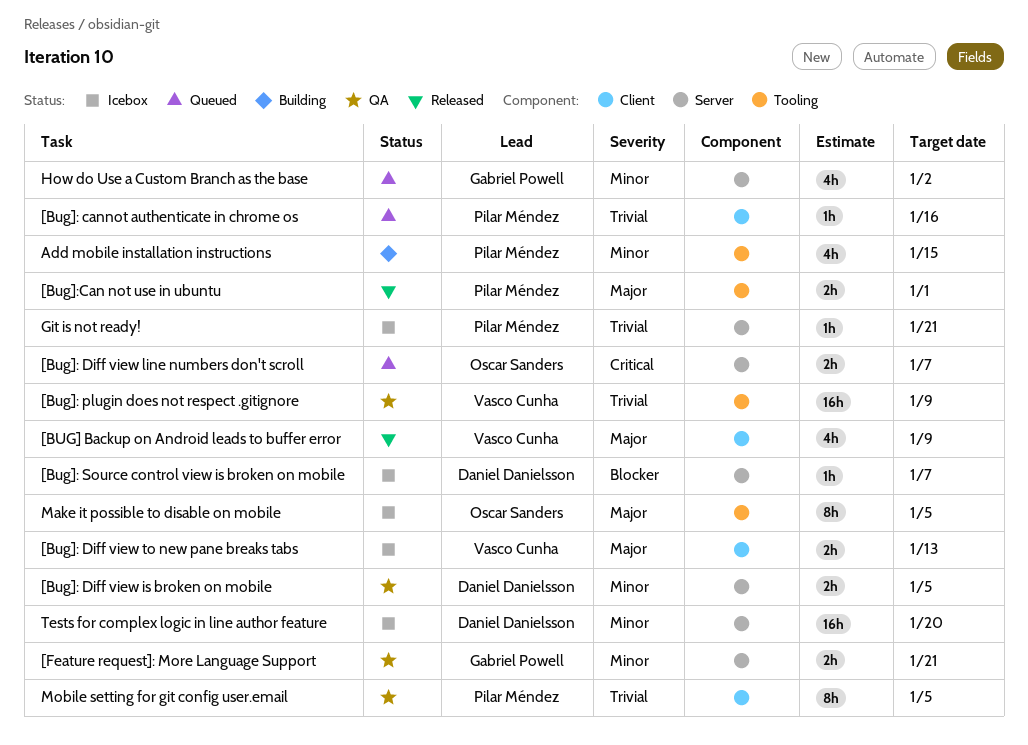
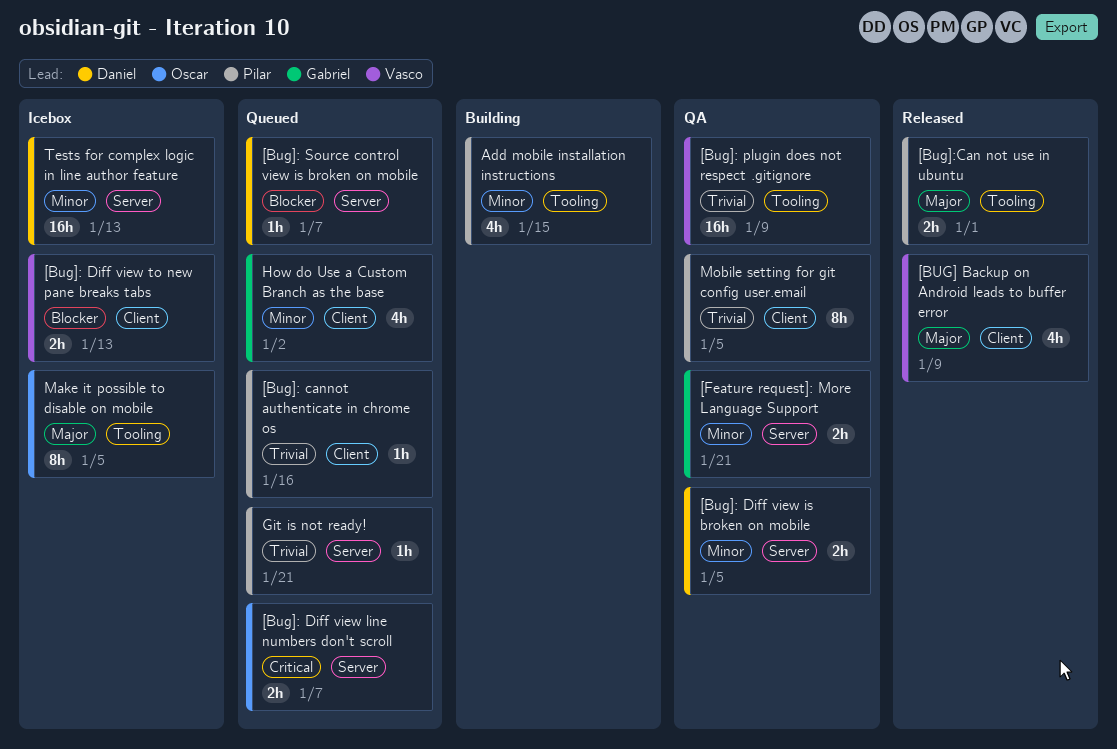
[Bug]: Diff view to new pane breaks tabs, priority: Major -> Blocker
[Bug]: Source control view is broken on mobile, status: Icebox -> Queued
Git is not ready!, status: Icebox -> Queued
How do Use a Custom Branch as the base, label: Server -> Client
Tests for complex logic in line author feature, due: Jan 20 -> Jan 13

